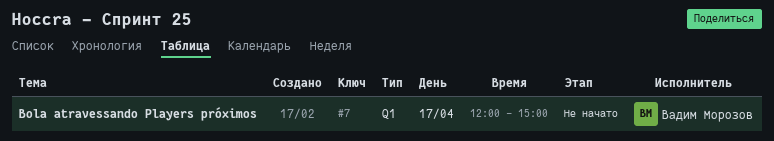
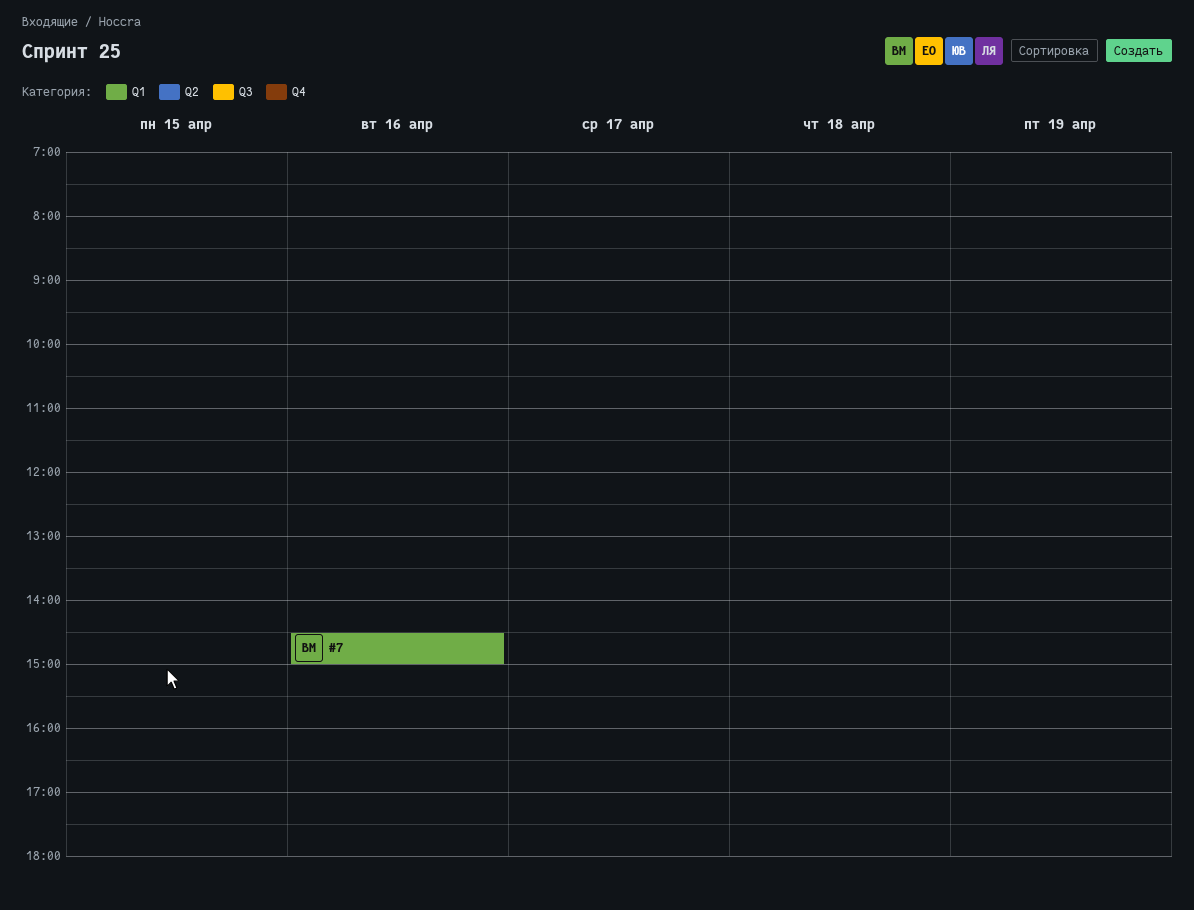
#7, day: Apr 17 -> Apr 16
#7, begins: 12:00 -> 14:30

